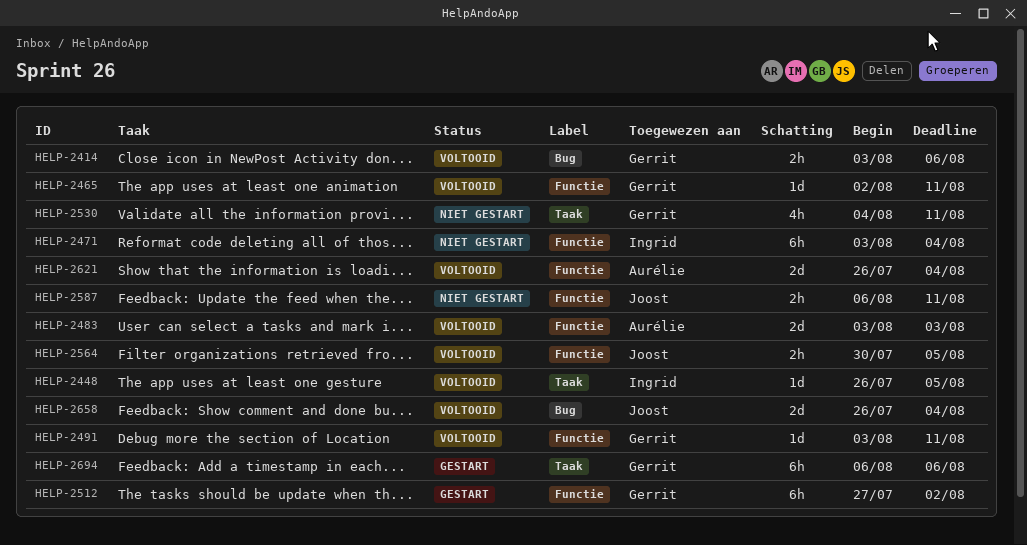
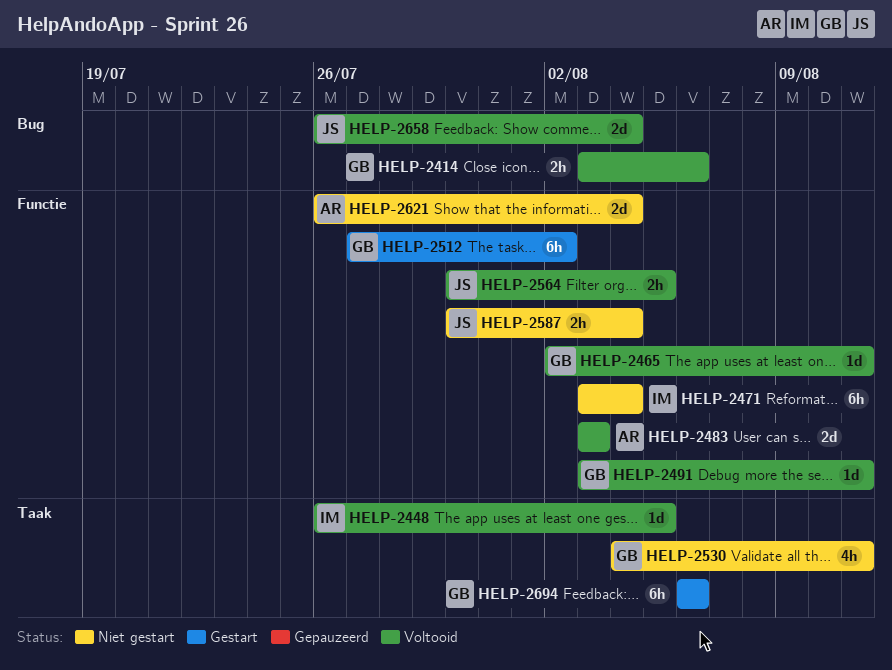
HELP-2587, start: Aug 6 -> Jul 30
HELP-2587, due: Aug 11 -> Aug 4
HELP-2621, status: Voltooid -> Niet gestart

